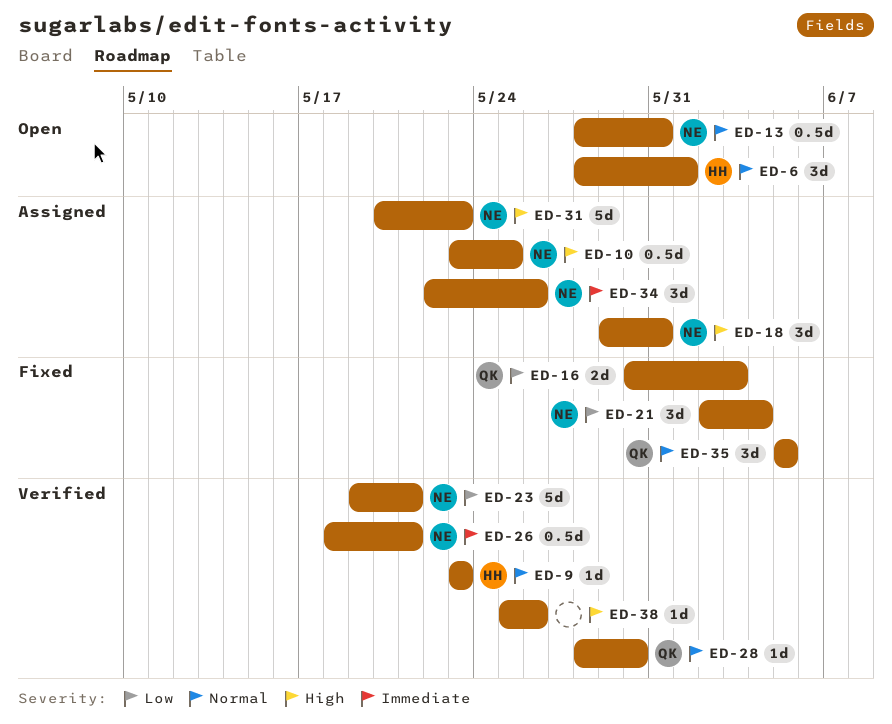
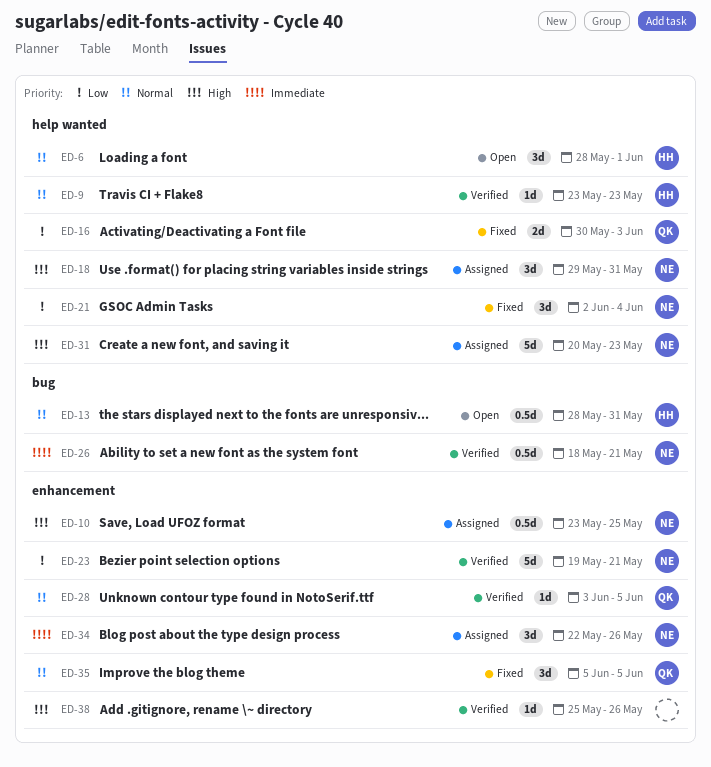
ED-13, owner: NE -> HH
ED-28, start: May 28 -> Jun 3
ED-28, due: May 30 -> Jun 5

